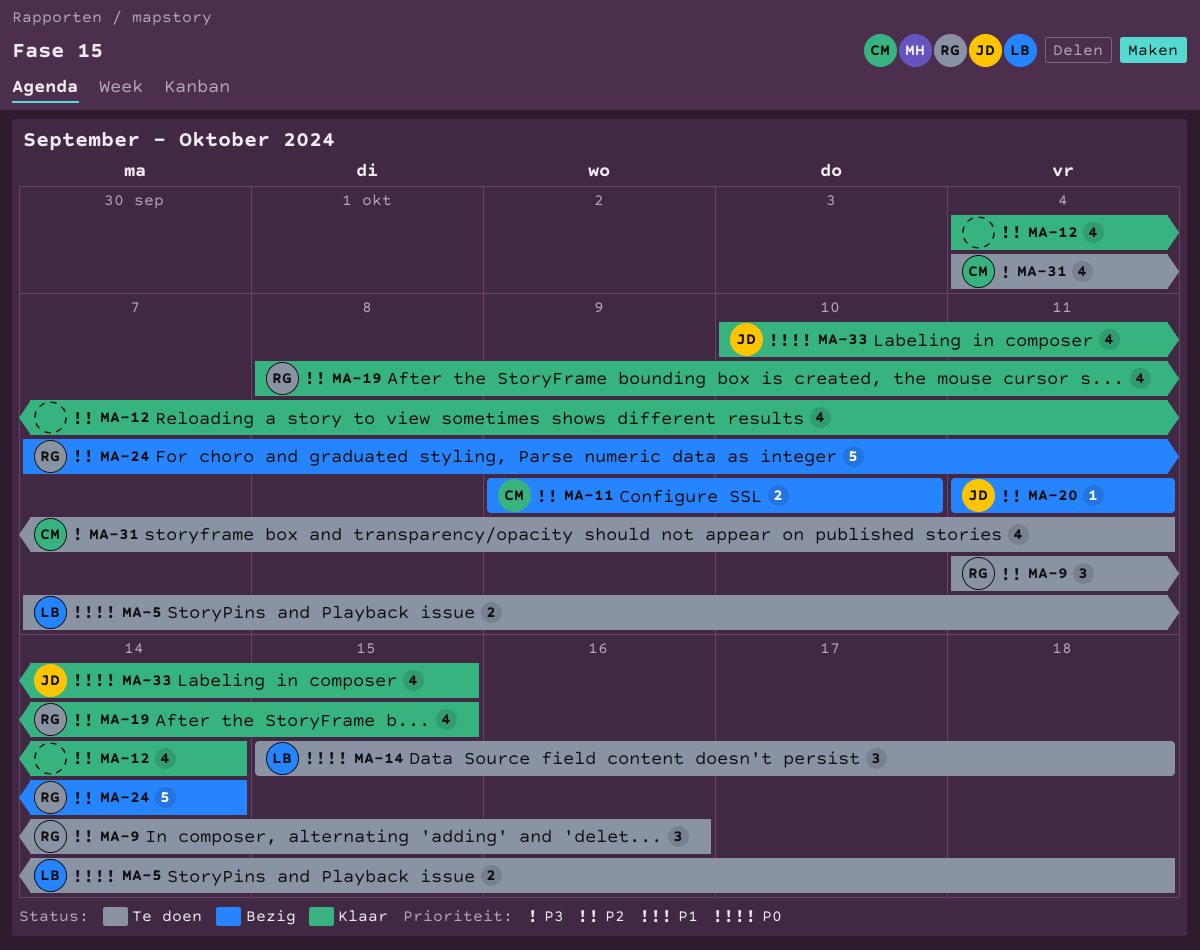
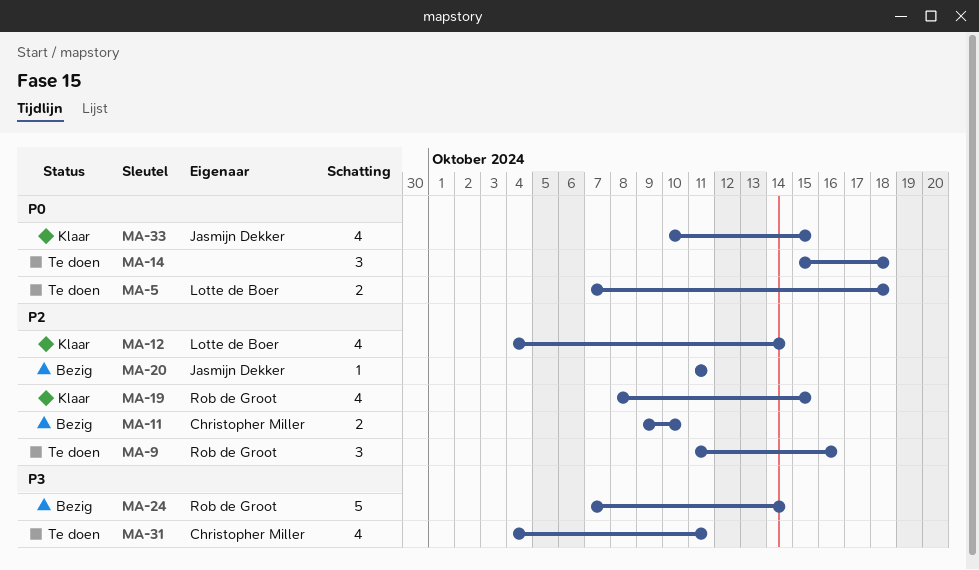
MA-12, owner: none -> Lotte de Boer
MA-14, owner: Lotte de Boer -> none
MA-24, priority: P2 -> P3

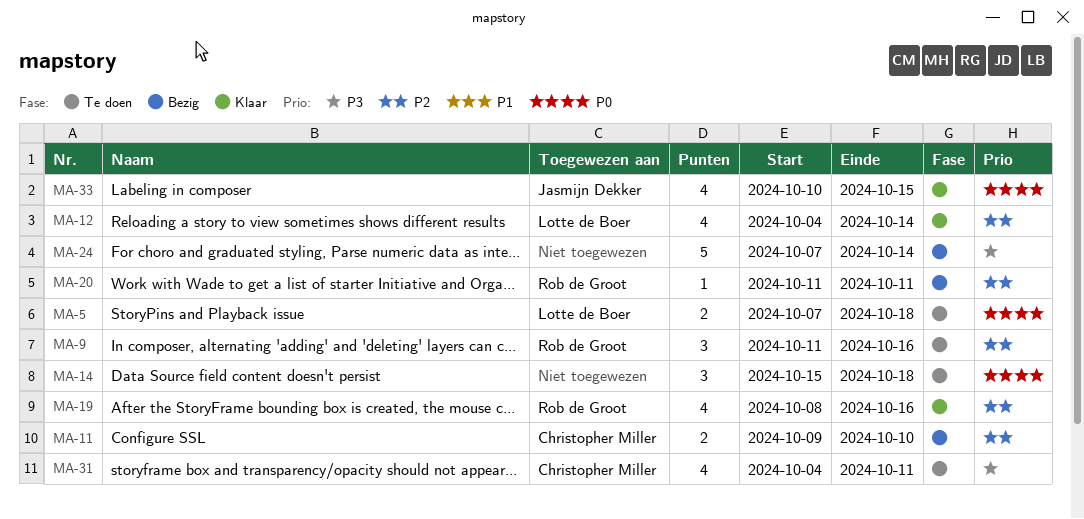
MA-19, due: Oct 15 -> Oct 16
MA-20, owner: Jasmijn Dekker -> Rob de Groot
MA-24, owner: Rob de Groot -> none

